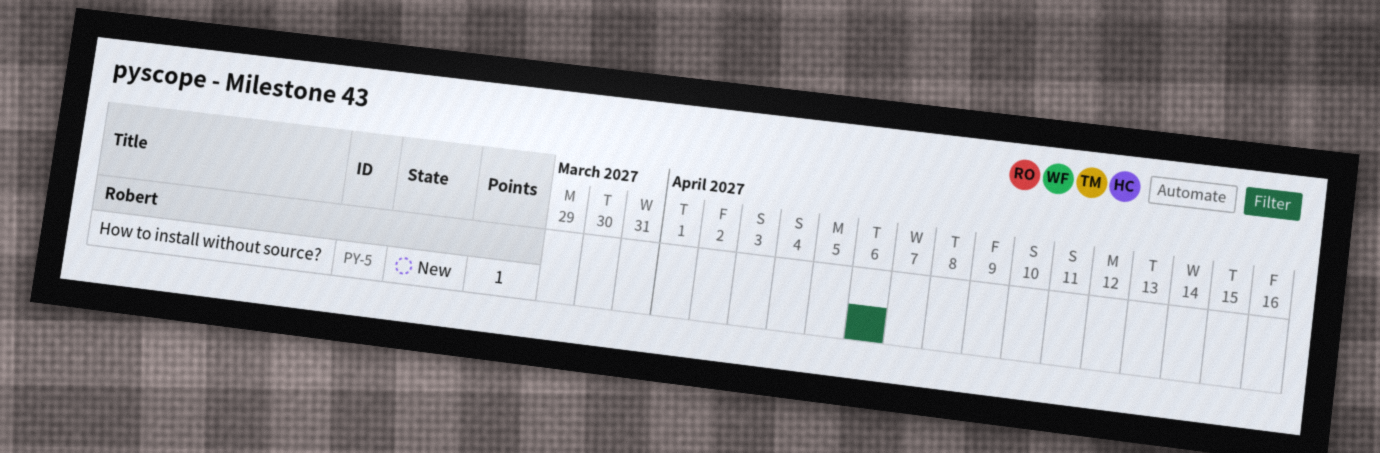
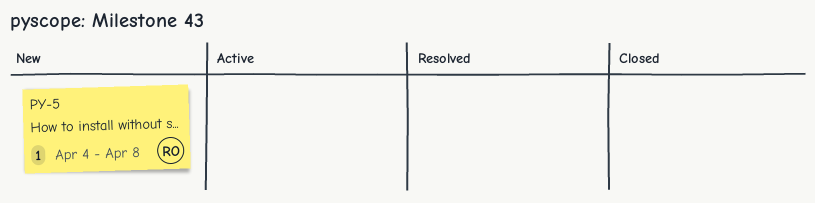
PY-5, start: Apr 6 -> Apr 4
PY-5, due: Apr 6 -> Apr 8

